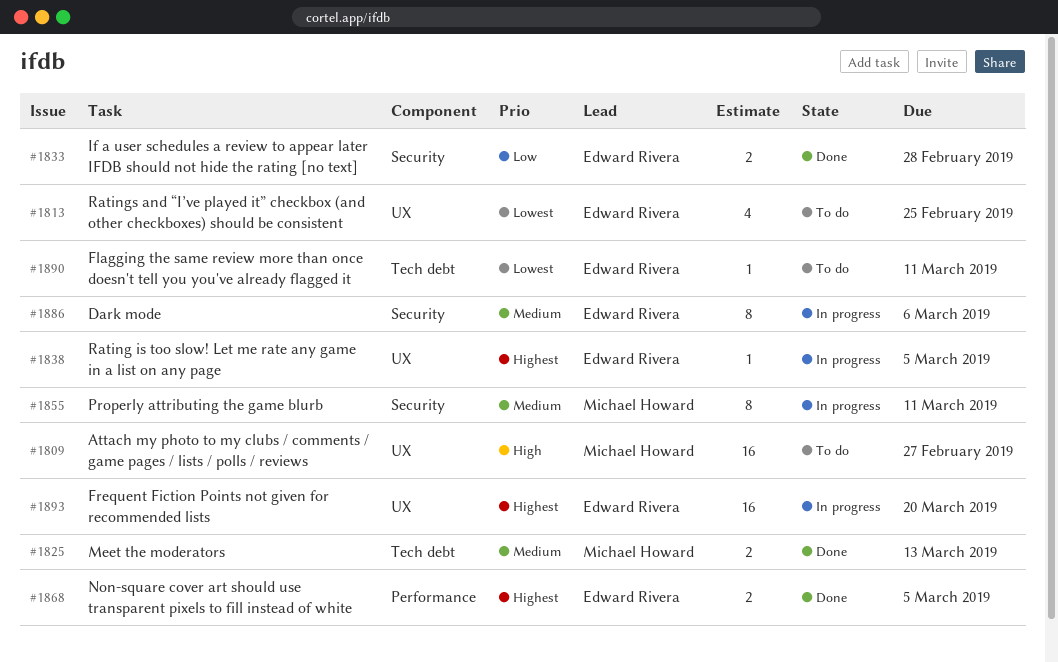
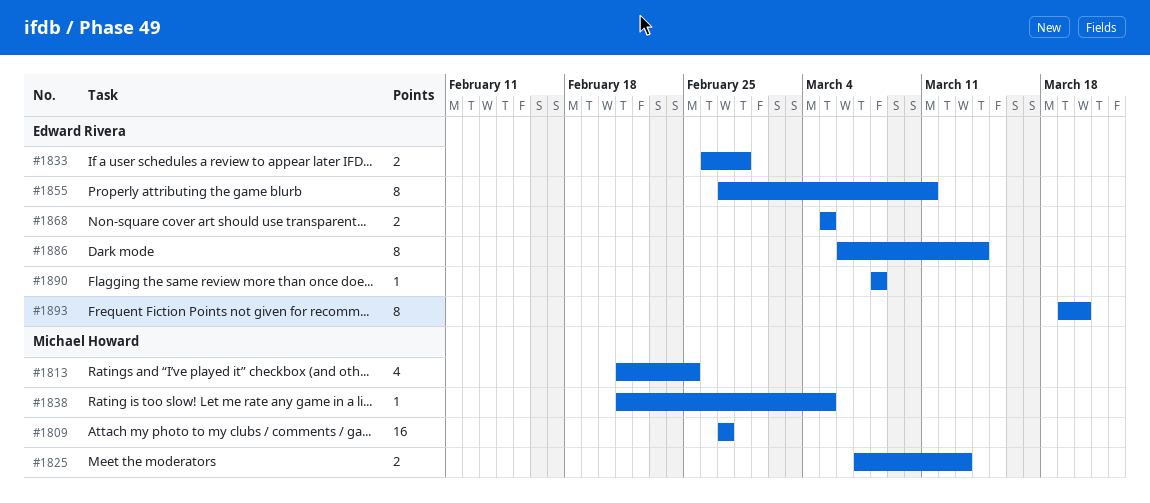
#1813, owner: Edward Rivera -> Michael Howard
#1838, owner: Edward Rivera -> Michael Howard
#1855, owner: Michael Howard -> Edward Rivera
#1886, due: Mar 6 -> Mar 14
#1890, due: Mar 11 -> Mar 8
#1893, estimate: 16 -> 8

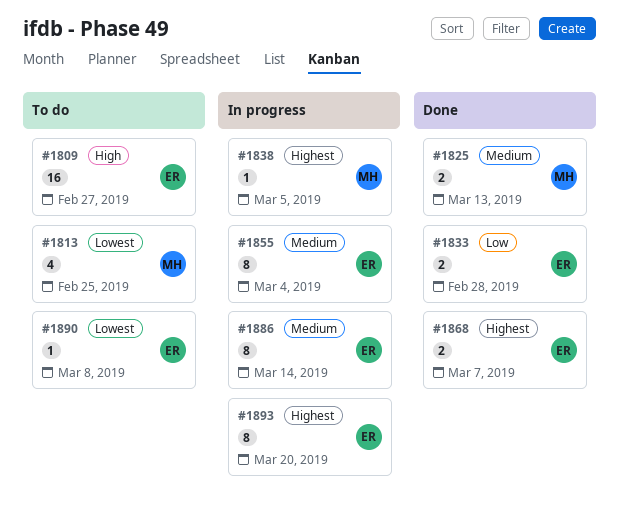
#1809, owner: Michael Howard -> Edward Rivera
#1855, due: Mar 11 -> Mar 4
#1868, due: Mar 5 -> Mar 7

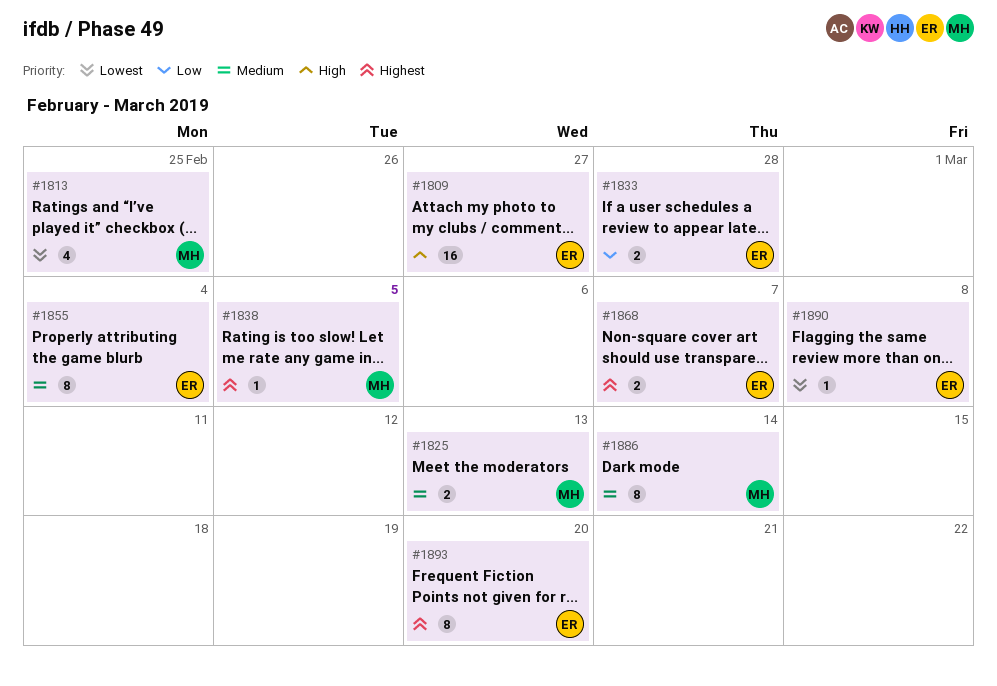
#1886, owner: ER -> MH

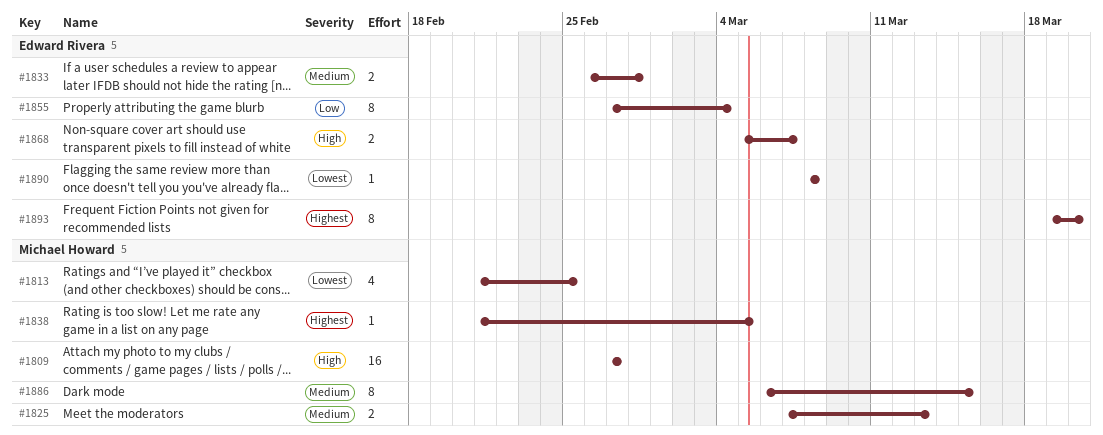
#1809, owner: Edward Rivera -> Michael Howard
#1833, priority: Low -> Medium
#1855, priority: Medium -> Low
#1868, priority: Highest -> High
#1886, due: Mar 14 -> Mar 15

